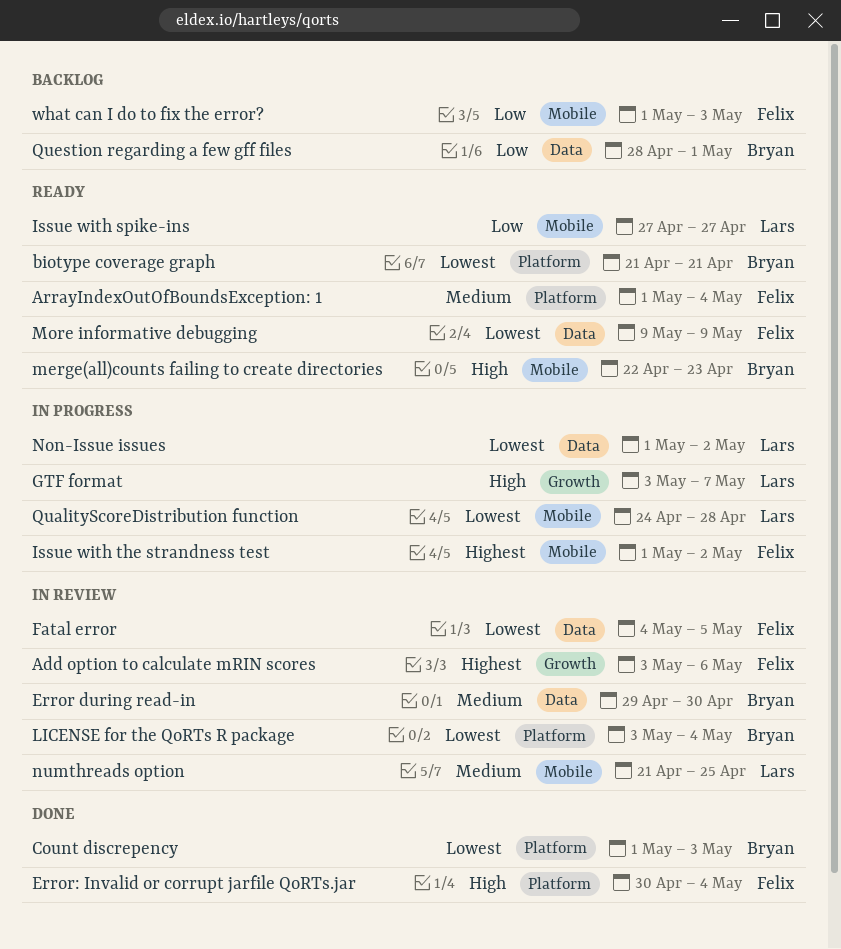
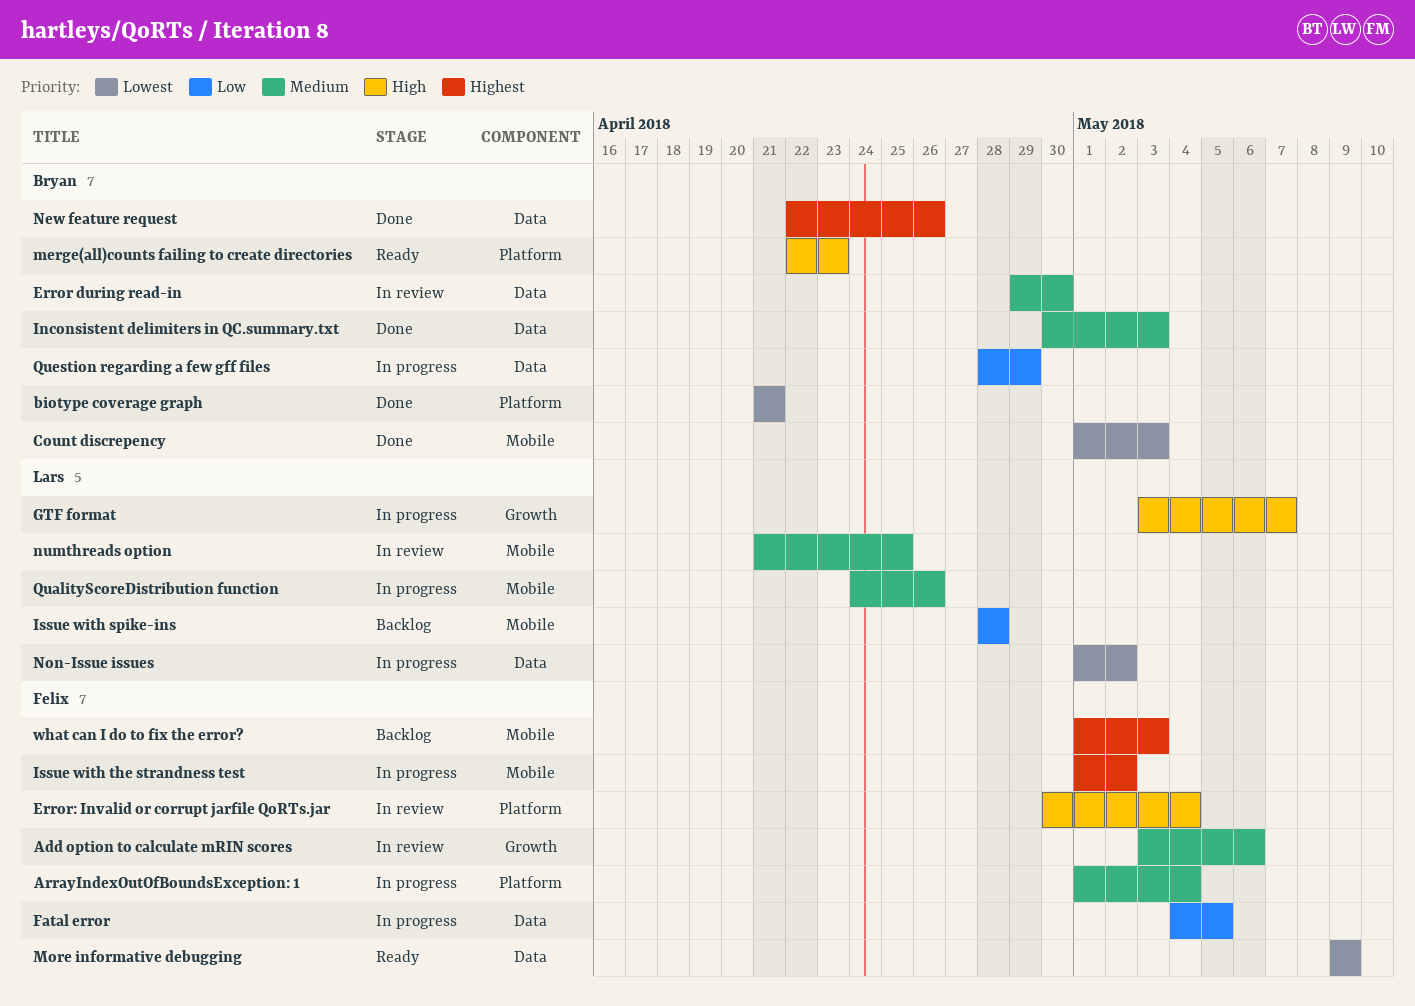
Add option to calculate mRIN scores, priority: Highest -> Medium
ArrayIndexOutOfBoundsException: 1, status: Ready -> In progress
biotype coverage graph, status: Ready -> Done
Count discrepency, label: Platform -> Mobile
Error: Invalid or corrupt jarfile QoRTs.jar, status: Done -> In review
Fatal error, status: In review -> In progress
Fatal error, priority: Lowest -> Low
Inconsistent delimiters in QC.summary.txt: none -> present
Issue with spike-ins, status: Ready -> Backlog
Issue with spike-ins, start: Apr 27 -> Apr 28
Issue with spike-ins, due: Apr 27 -> Apr 28
LICENSE for the QoRTs R package: present -> none
merge(all)counts failing to create directories, label: Mobile -> Platform
New feature request: none -> present
QualityScoreDistribution function, priority: Lowest -> Medium
QualityScoreDistribution function, due: Apr 28 -> Apr 26
Question regarding a few gff files, status: Backlog -> In progress
Question regarding a few gff files, due: May 1 -> Apr 29
what can I do to fix the error?, priority: Low -> Highest

